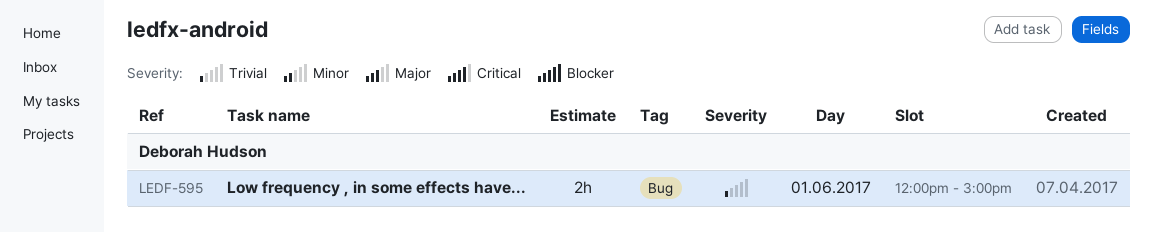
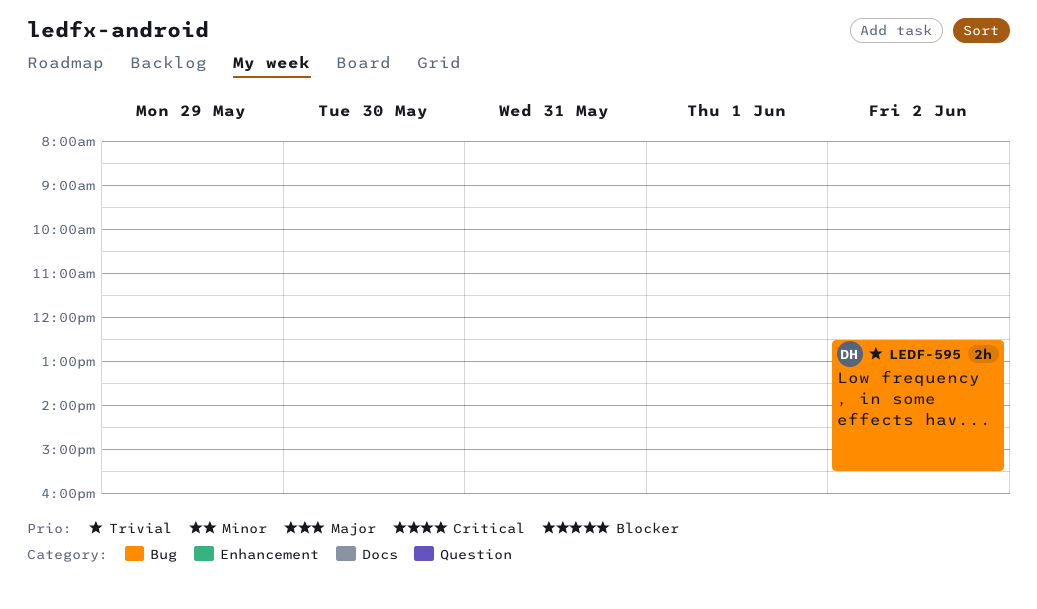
LEDF-595, day: Jun 1 -> Jun 2
LEDF-595, begins: 12:00 -> 12:30
LEDF-595, ends: 15:00 -> 15:30

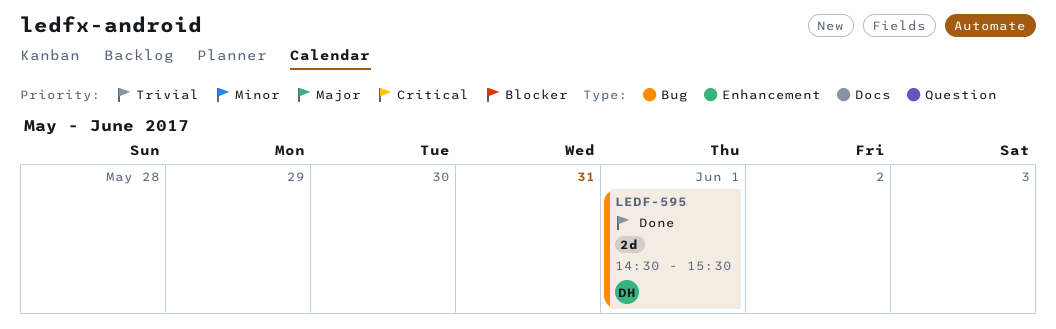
LEDF-595, estimate: 2h -> 2d
LEDF-595, day: Jun 2 -> Jun 1
LEDF-595, begins: 12:30 -> 14:30

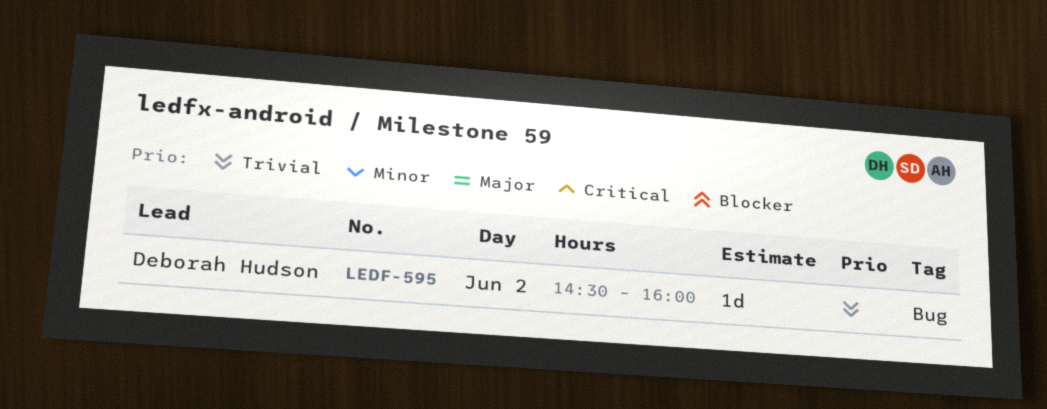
LEDF-595, estimate: 2d -> 1d
LEDF-595, day: Jun 1 -> Jun 2
LEDF-595, ends: 15:30 -> 16:00

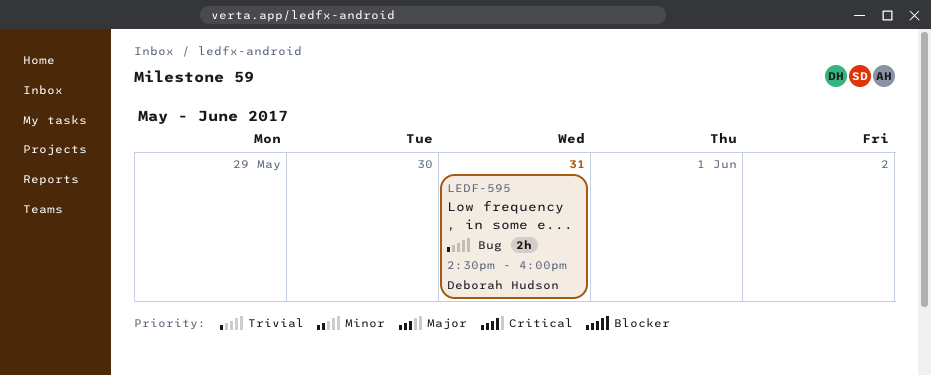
LEDF-595, estimate: 1d -> 2h
LEDF-595, day: Jun 2 -> May 31

